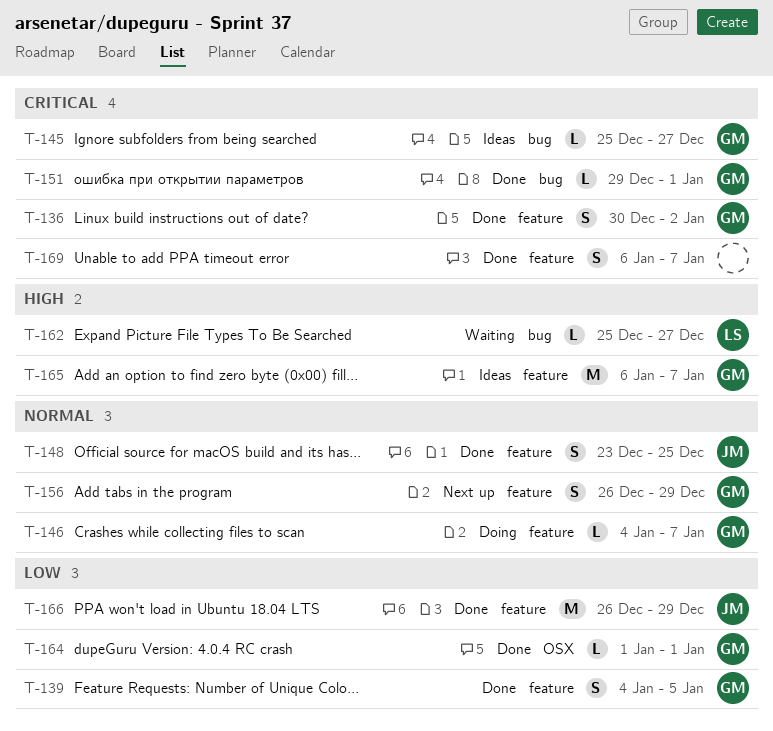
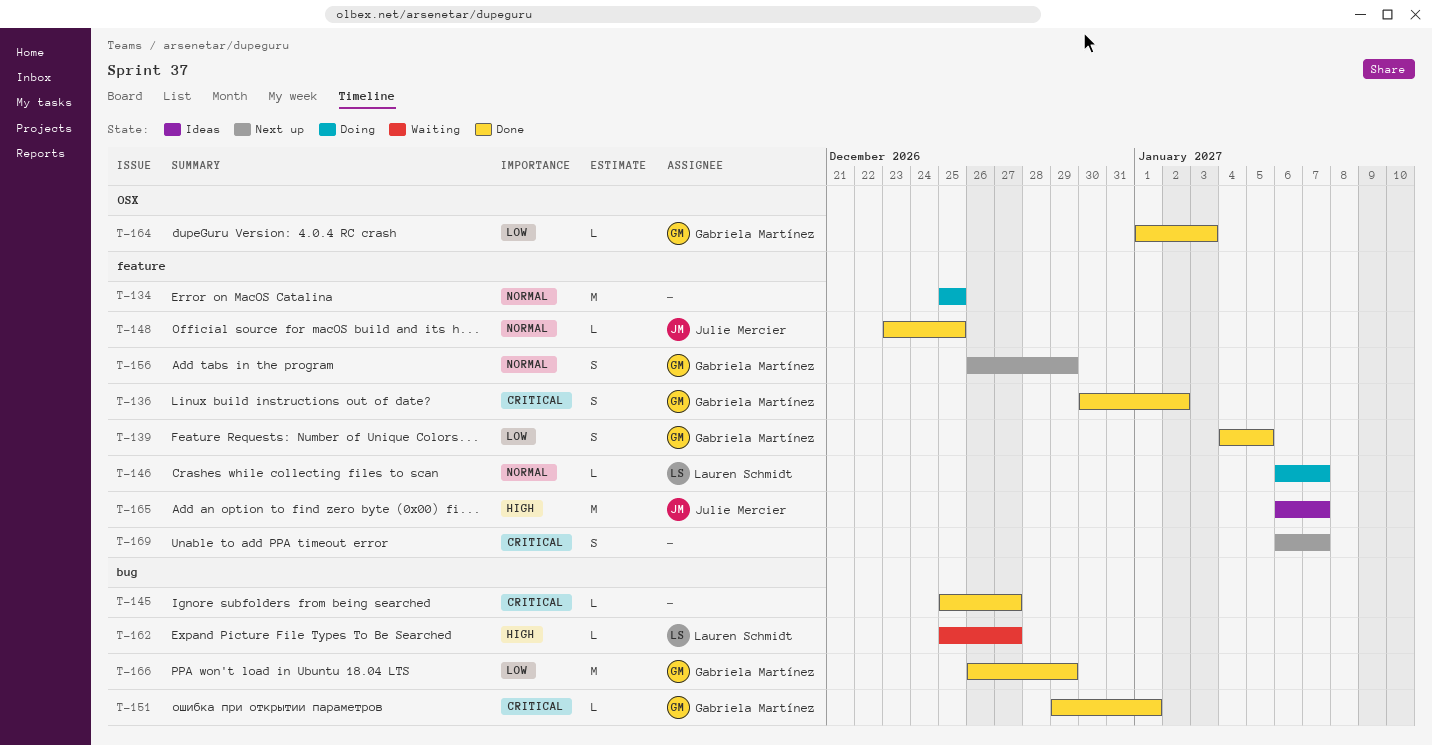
T-134: none -> present
T-145, status: Ideas -> Done
T-145, owner: Gabriela Martínez -> none
T-146, owner: Gabriela Martínez -> Lauren Schmidt
T-146, start: Jan 4 -> Jan 6
T-148, estimate: S -> L
T-164, due: Jan 1 -> Jan 3
T-165, owner: Gabriela Martínez -> Julie Mercier
T-166, owner: Julie Mercier -> Gabriela Martínez
T-166, label: feature -> bug
T-169, status: Done -> Next up

